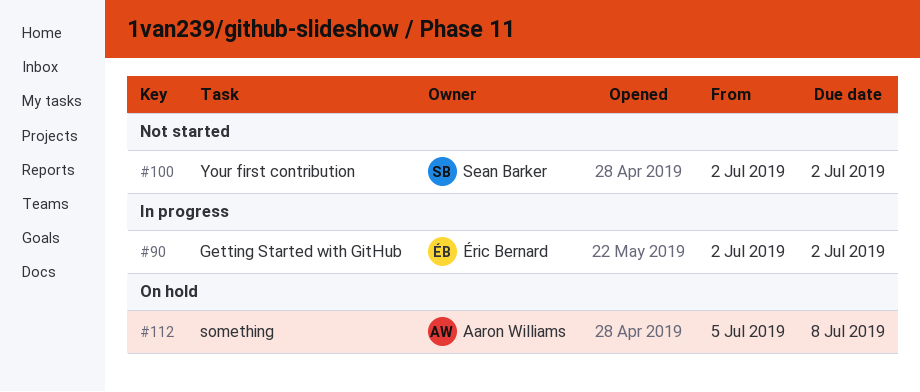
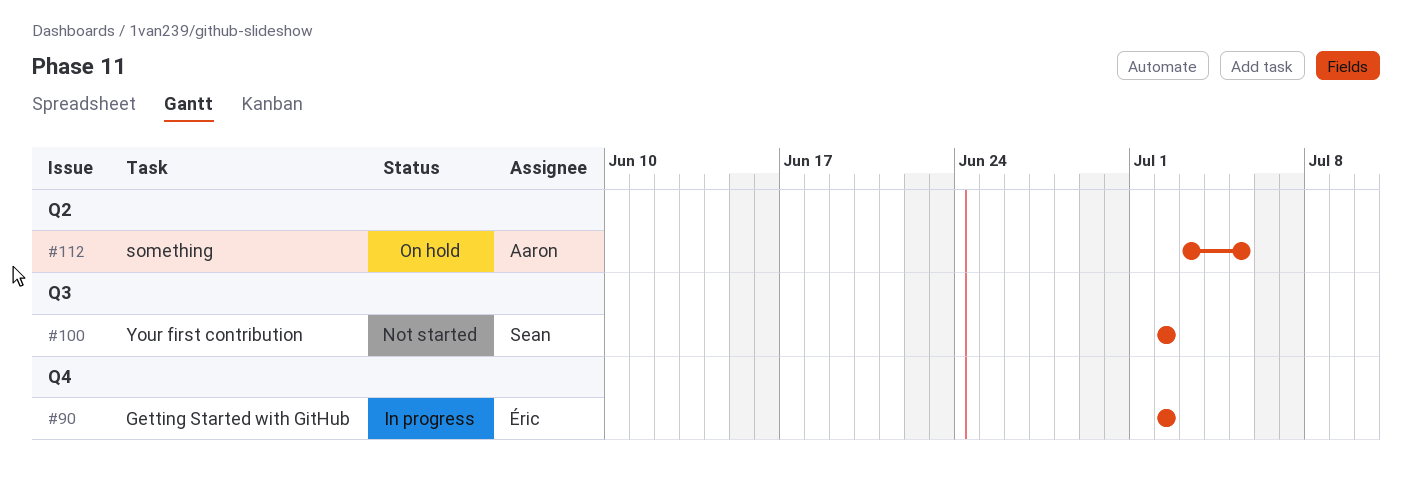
#112, start: Jul 5 -> Jul 3
#112, due: Jul 8 -> Jul 5

